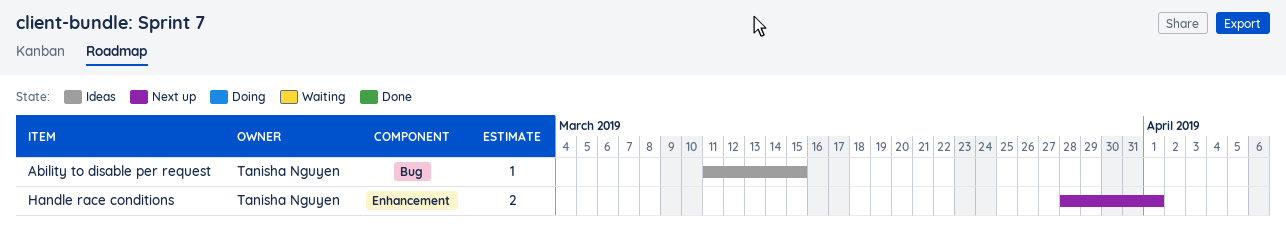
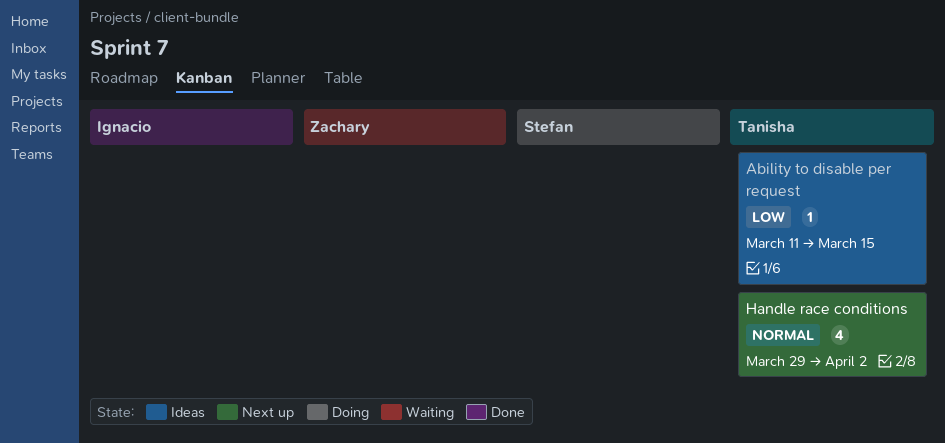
Handle race conditions, estimate: 2 -> 4
Handle race conditions, start: Mar 28 -> Mar 29
Handle race conditions, due: Apr 1 -> Apr 2

